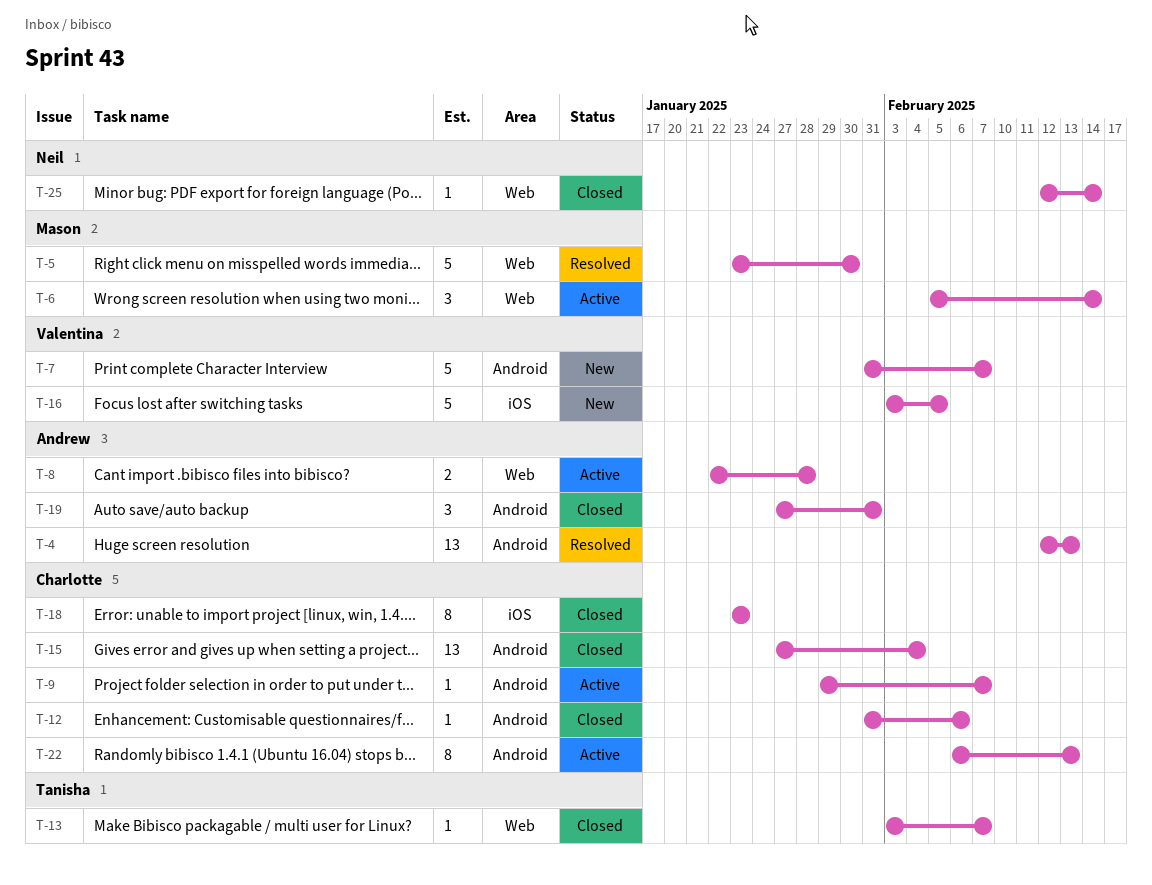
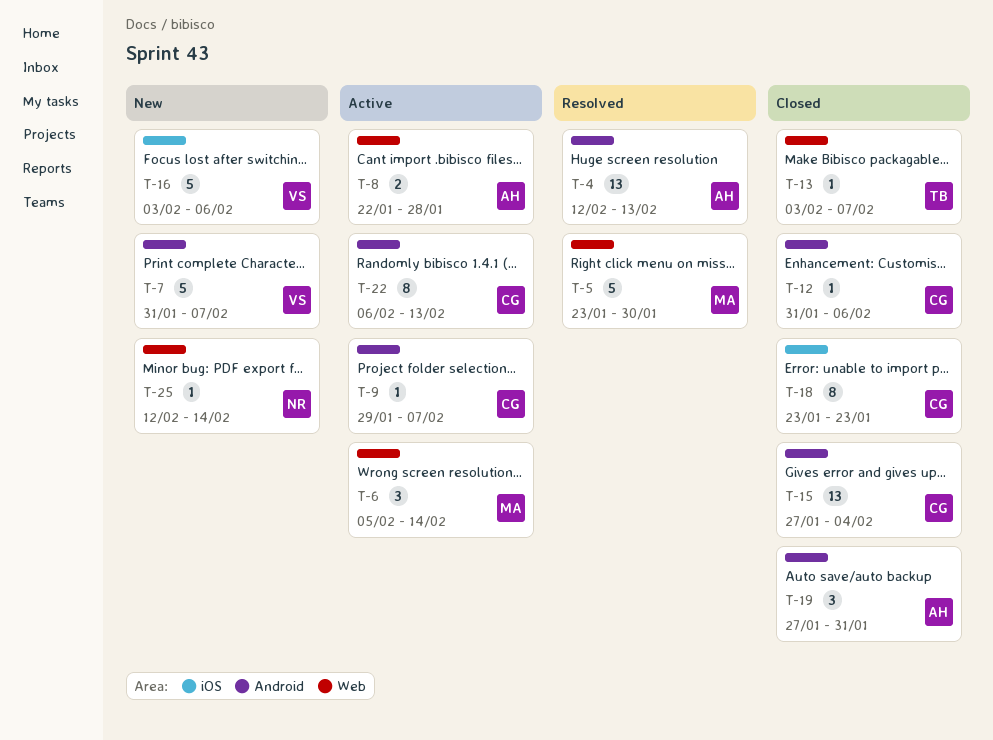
T-16, due: Feb 5 -> Feb 6
T-25, status: Closed -> New

